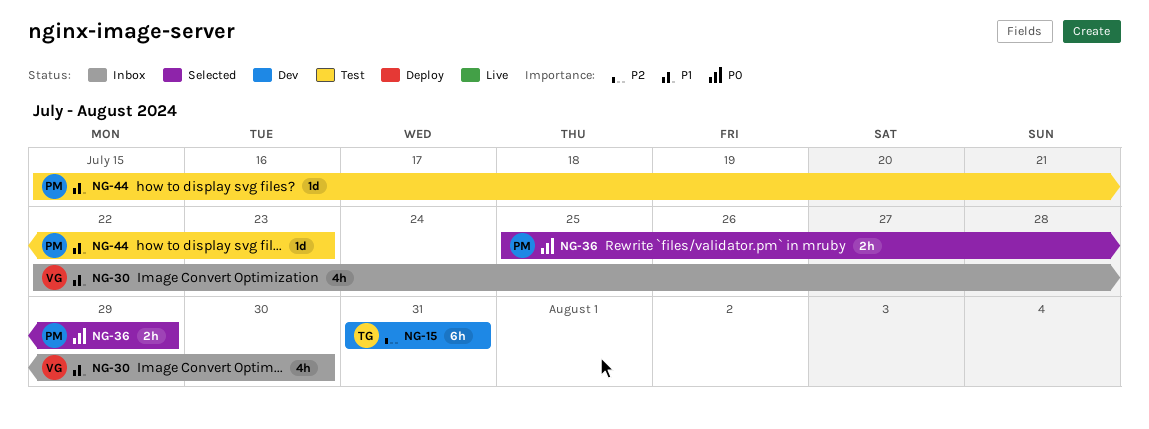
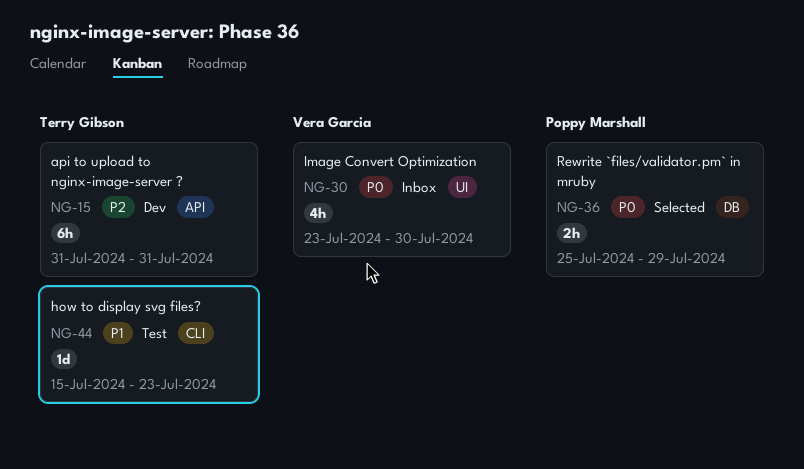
NG-30, priority: P1 -> P0
NG-30, start: Jul 22 -> Jul 23
NG-44, owner: Poppy Marshall -> Terry Gibson

